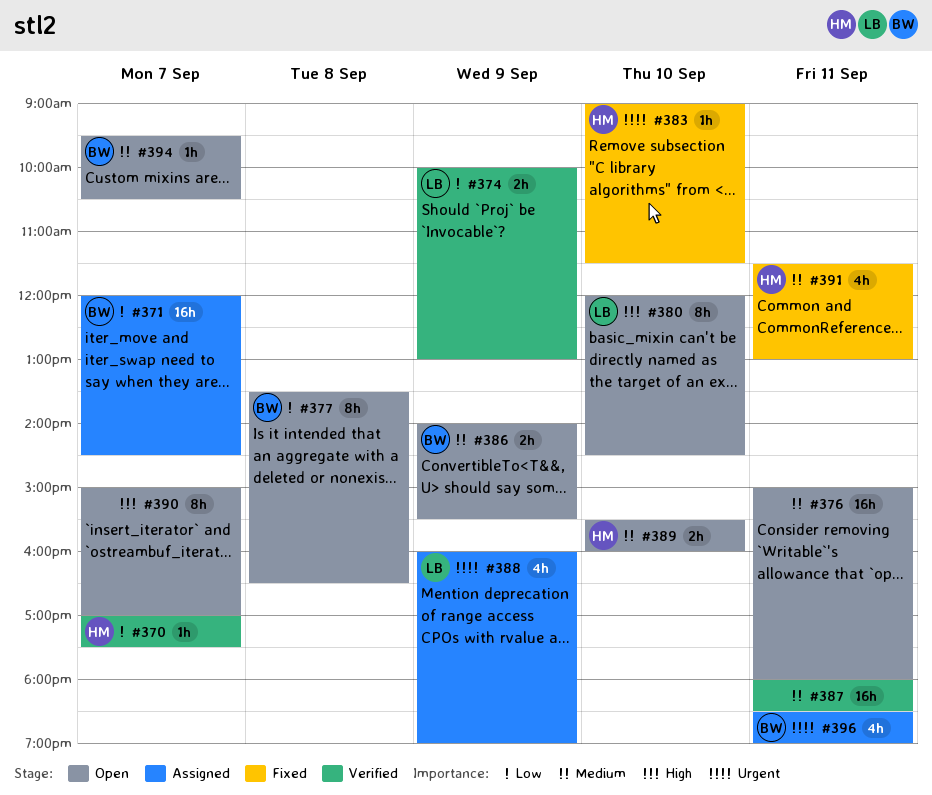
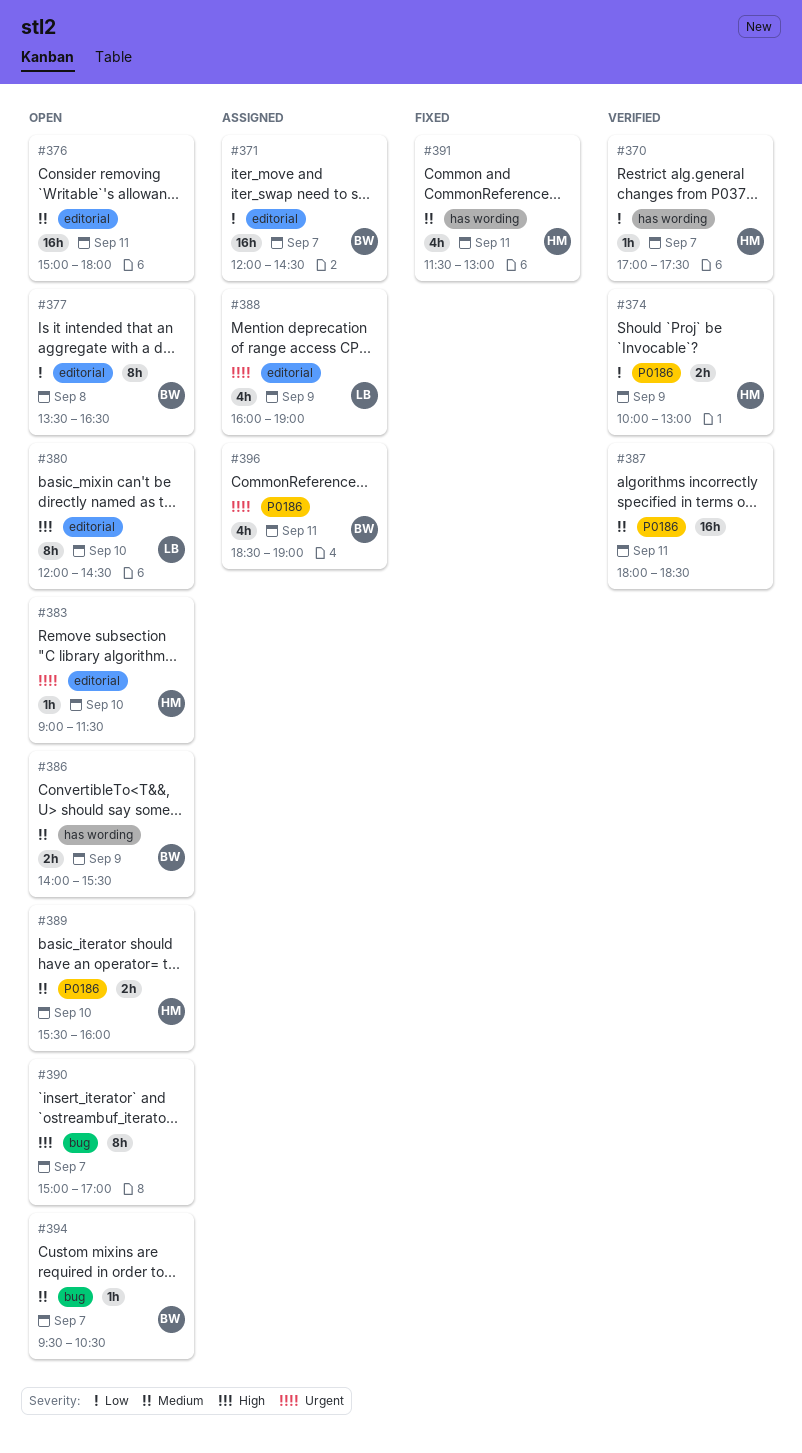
#374, owner: LB -> HM
#383, status: Fixed -> Open

